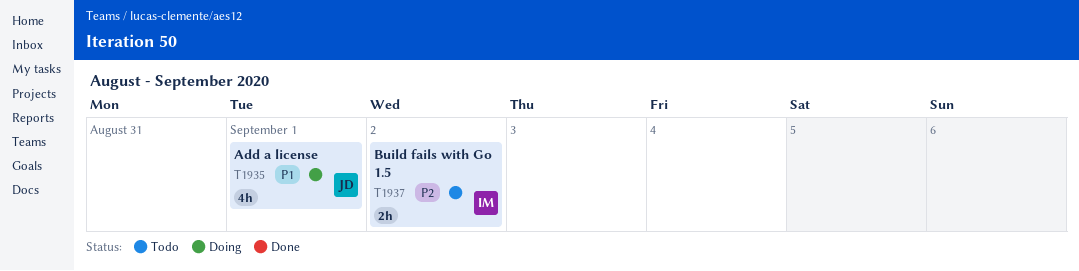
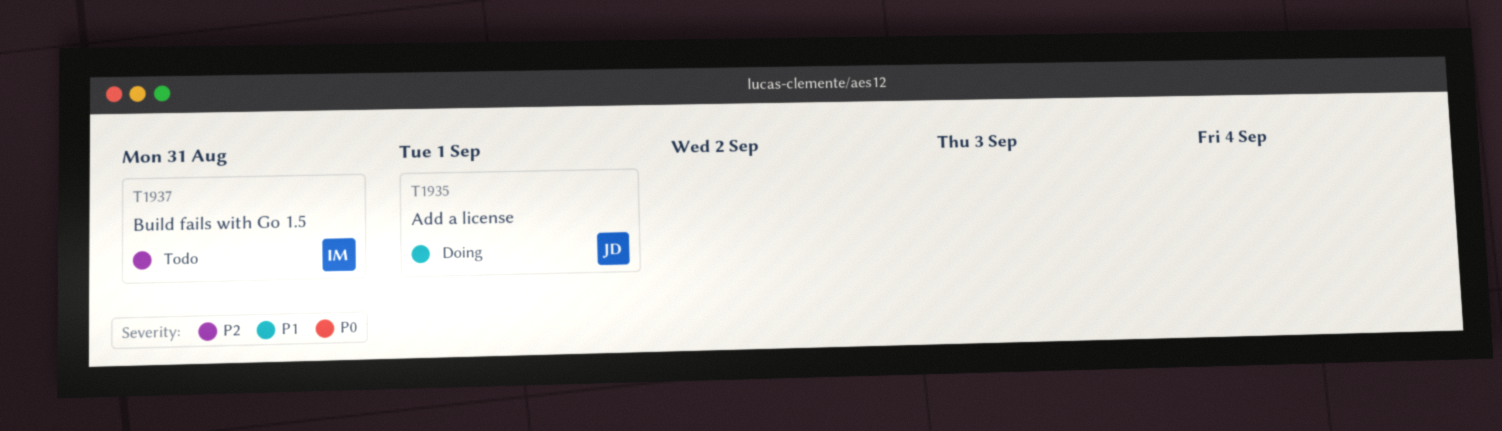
T1937, due: Sep 2 -> Aug 31

